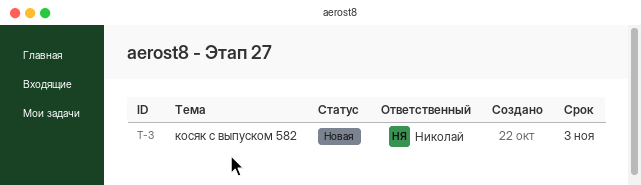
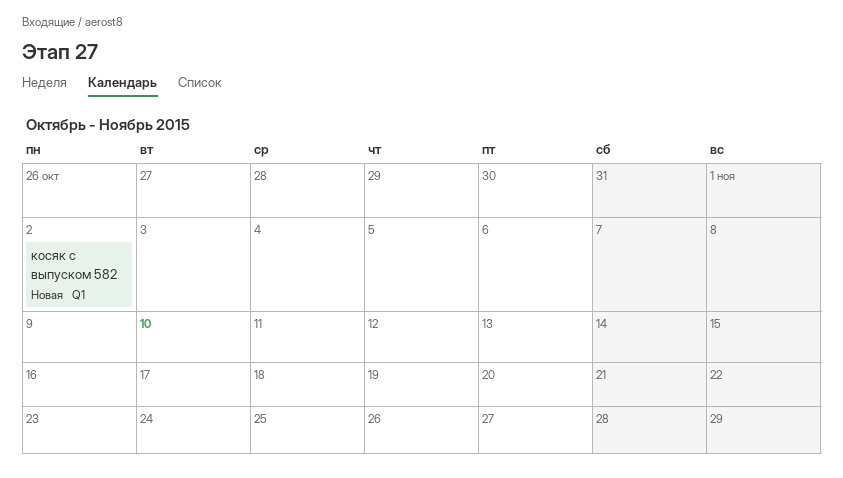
косяк с выпуском 582, due: Nov 3 -> Nov 2

